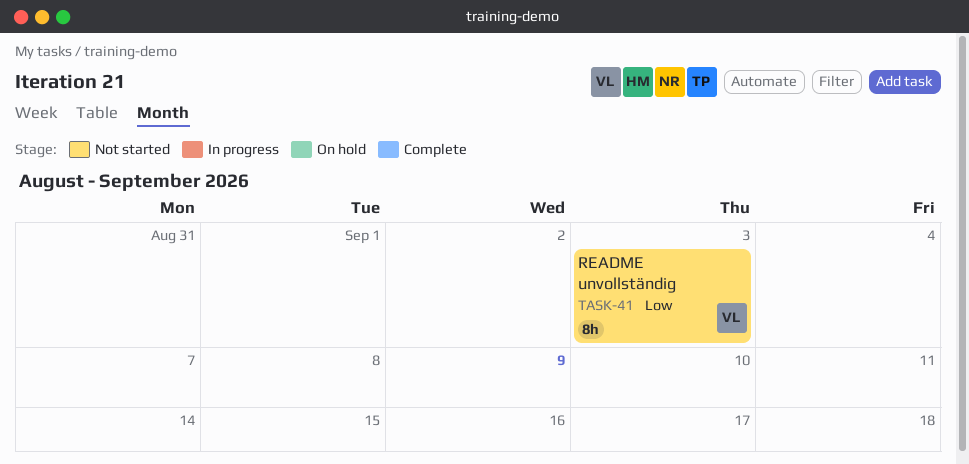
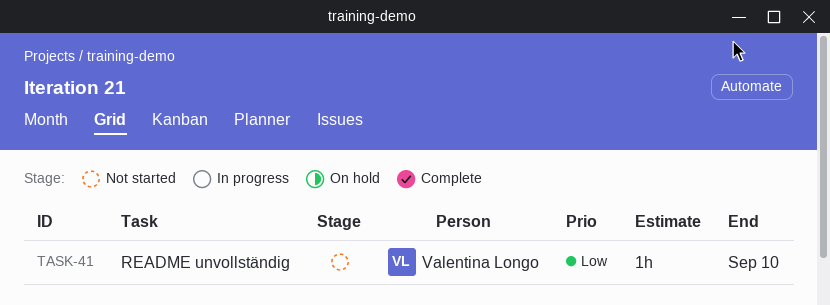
TASK-41, estimate: 8h -> 1h
TASK-41, due: Sep 3 -> Sep 10

